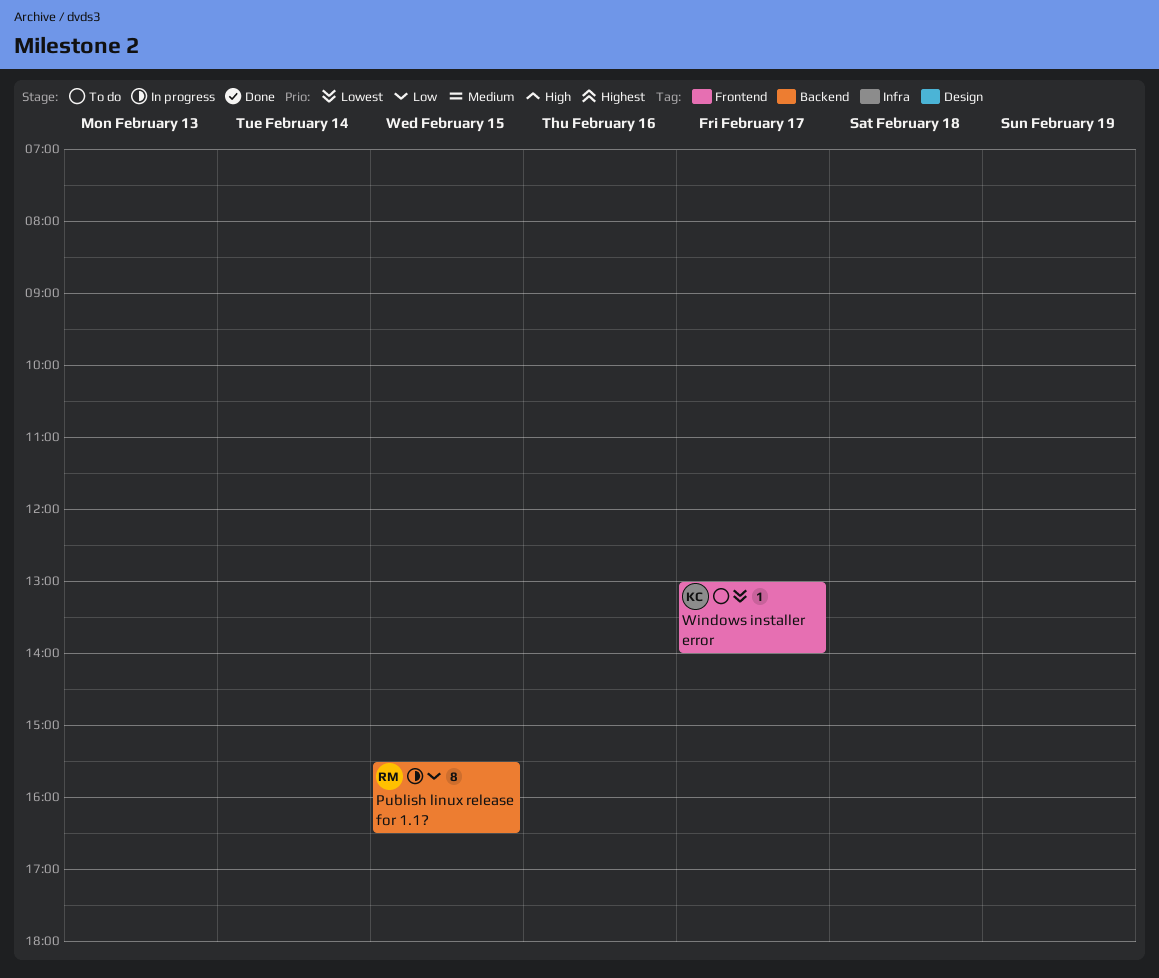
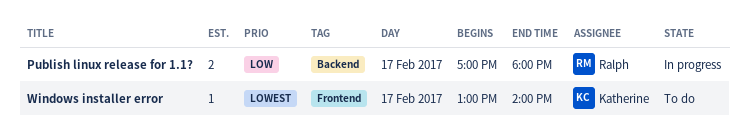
Publish linux release for 1.1?, estimate: 8 -> 2
Publish linux release for 1.1?, day: Feb 15 -> Feb 17
Publish linux release for 1.1?, begins: 15:30 -> 17:00
Publish linux release for 1.1?, ends: 16:30 -> 18:00

